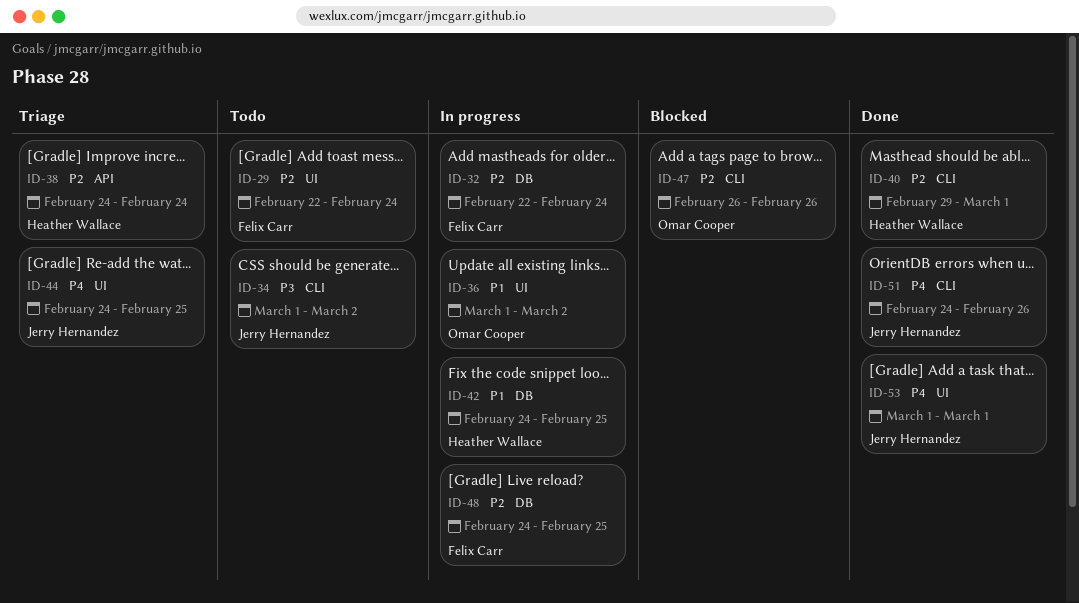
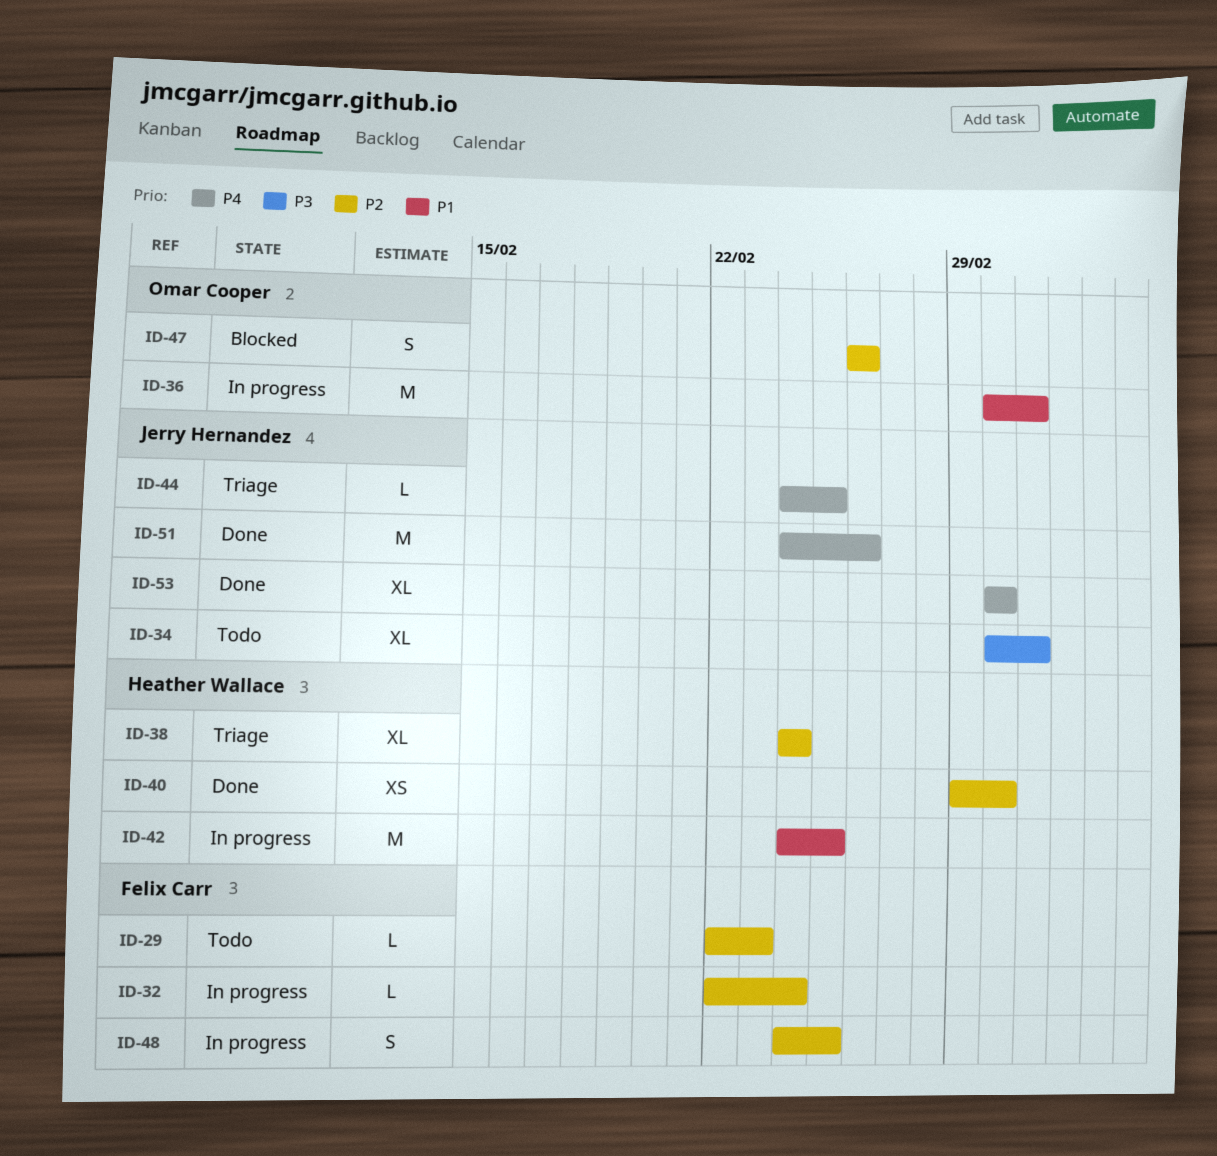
ID-29, due: Feb 24 -> Feb 23

